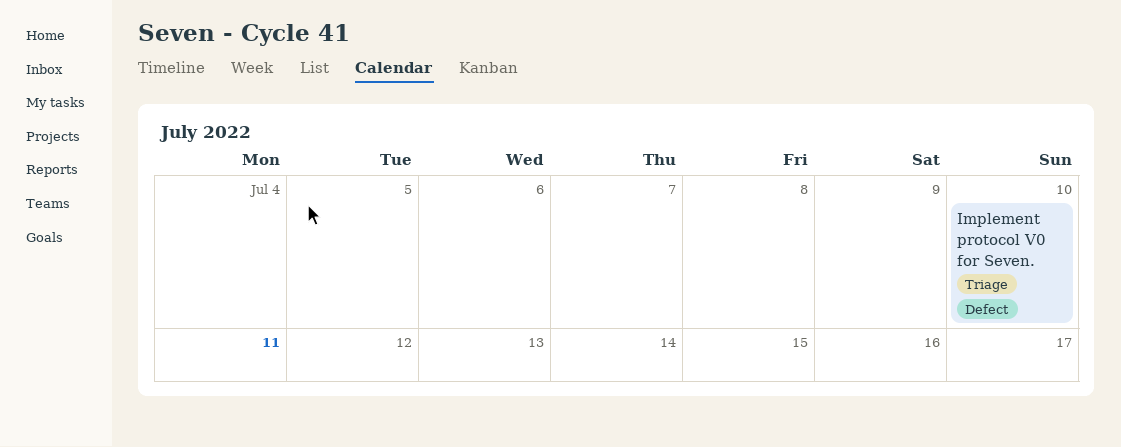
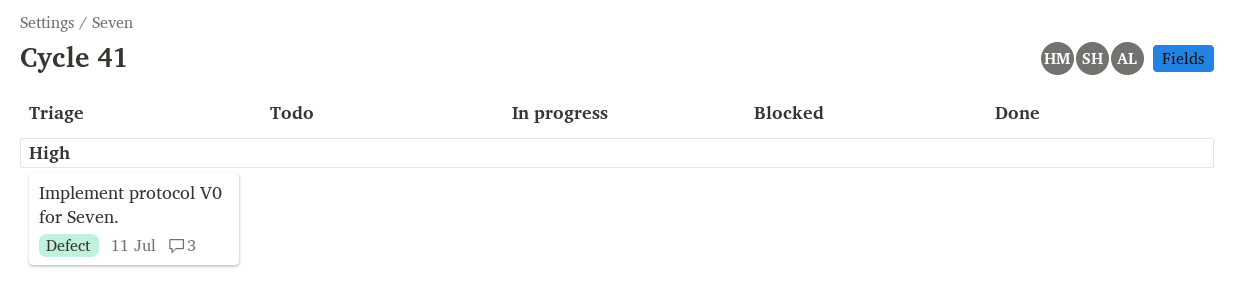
Implement protocol V0 for Seven., due: Jul 10 -> Jul 11

